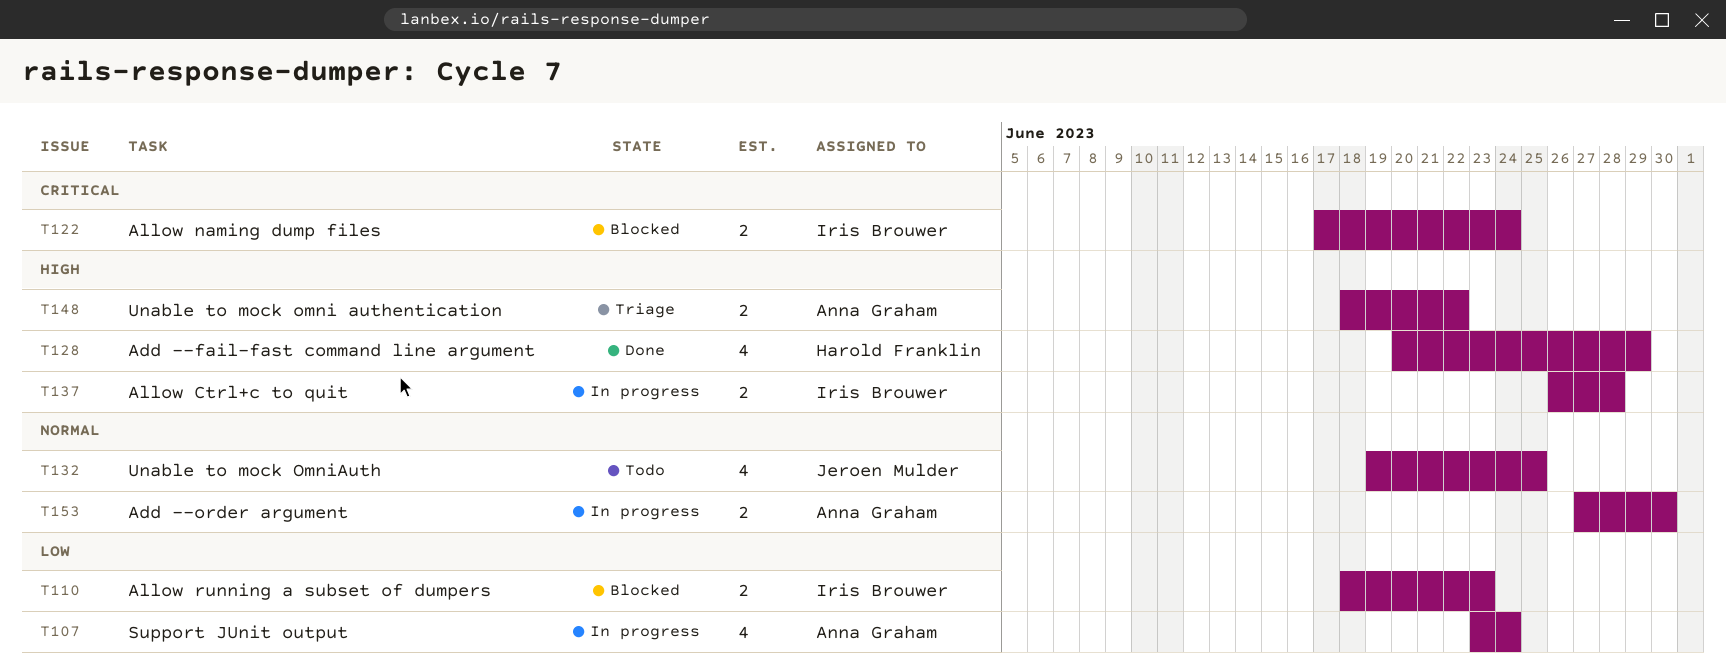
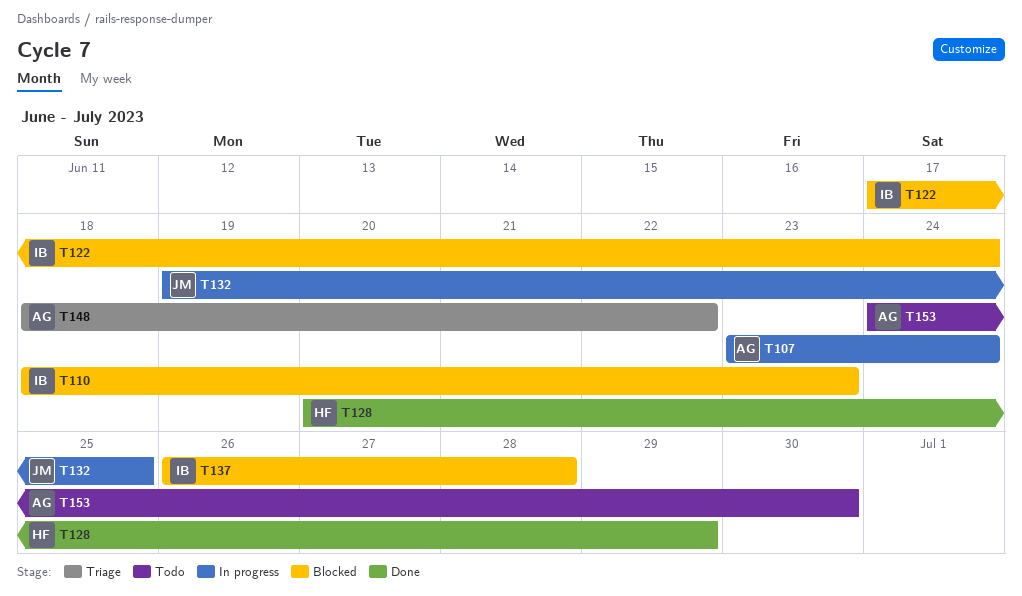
T132, status: Todo -> In progress
T137, status: In progress -> Blocked
T153, status: In progress -> Todo
T153, start: Jun 27 -> Jun 24

